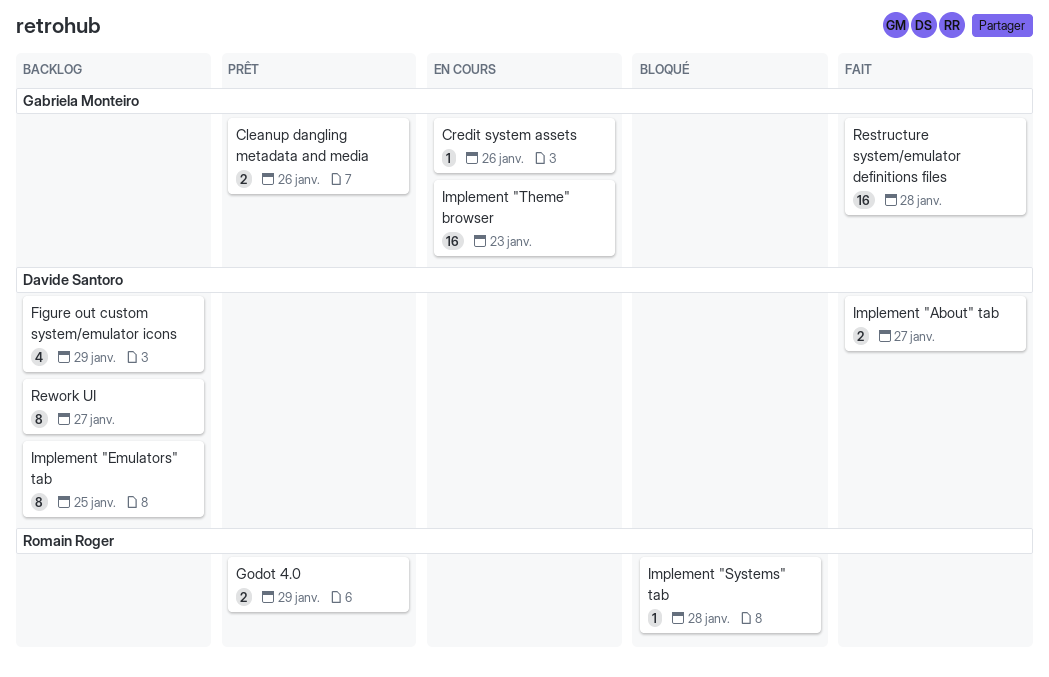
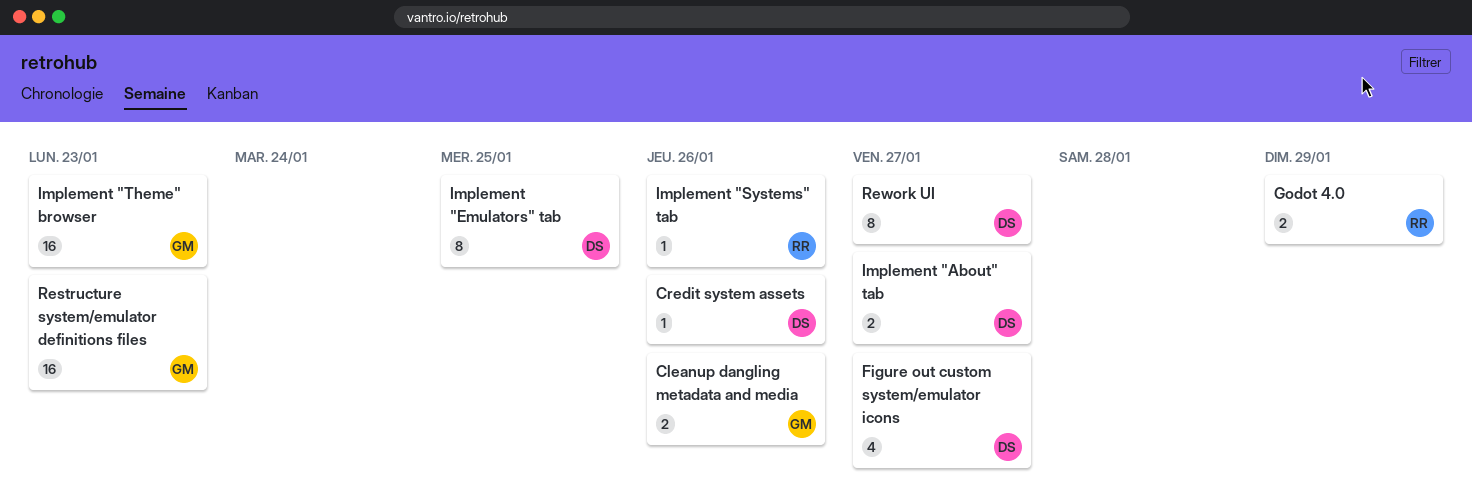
Credit system assets, owner: Gabriela Monteiro -> Davide Santoro
Figure out custom system/emulator icons, due: Jan 29 -> Jan 27
Implement "Systems" tab, due: Jan 28 -> Jan 26
Restructure system/emulator definitions files, due: Jan 28 -> Jan 23

